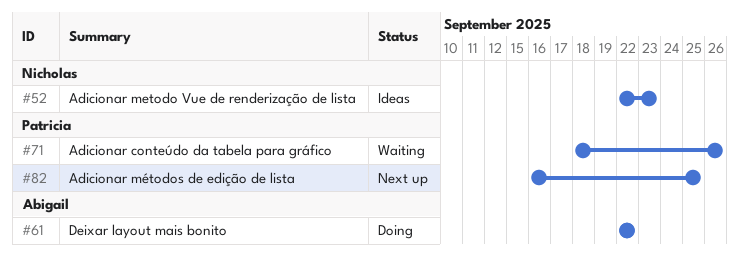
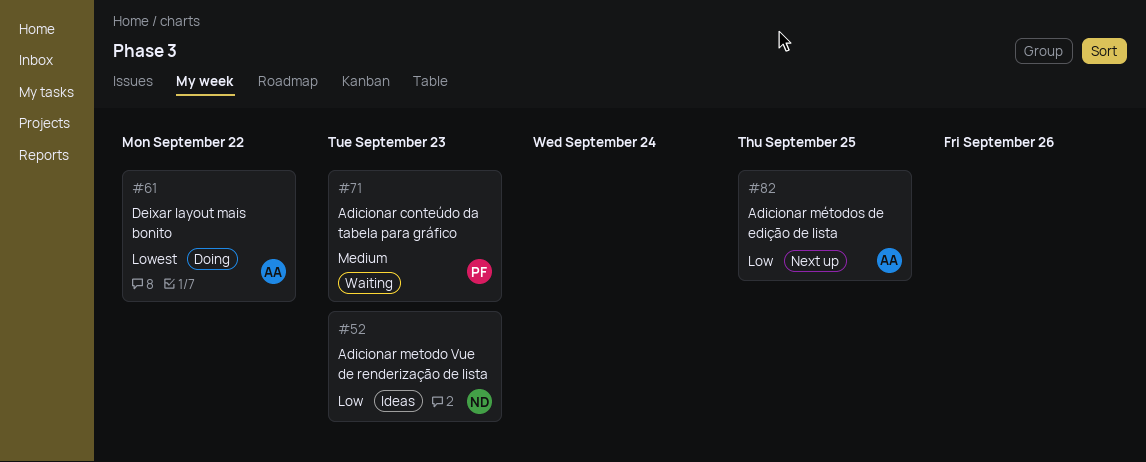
#71, due: Sep 26 -> Sep 23
#82, owner: Patricia -> Abigail

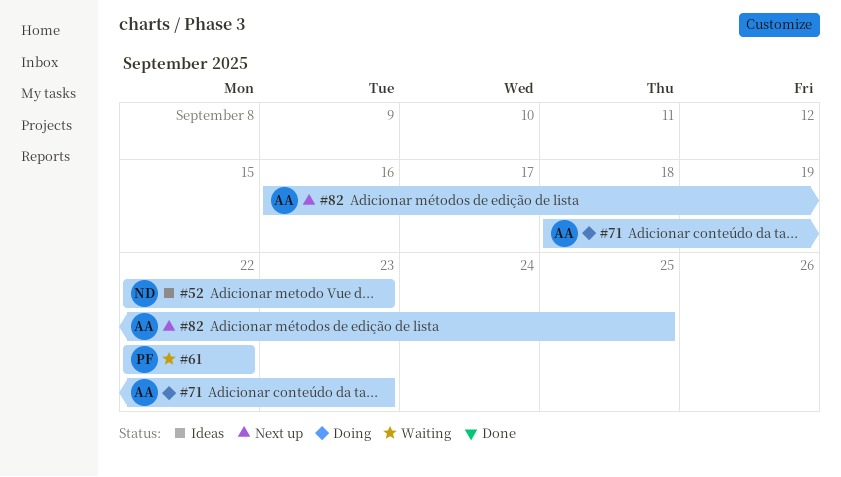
#61, status: Doing -> Waiting
#61, owner: AA -> PF
#71, status: Waiting -> Doing
#71, owner: PF -> AA

